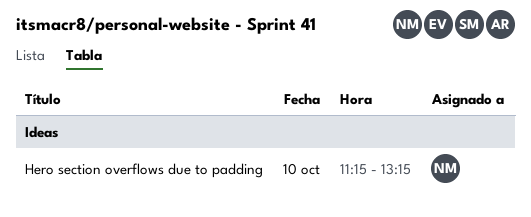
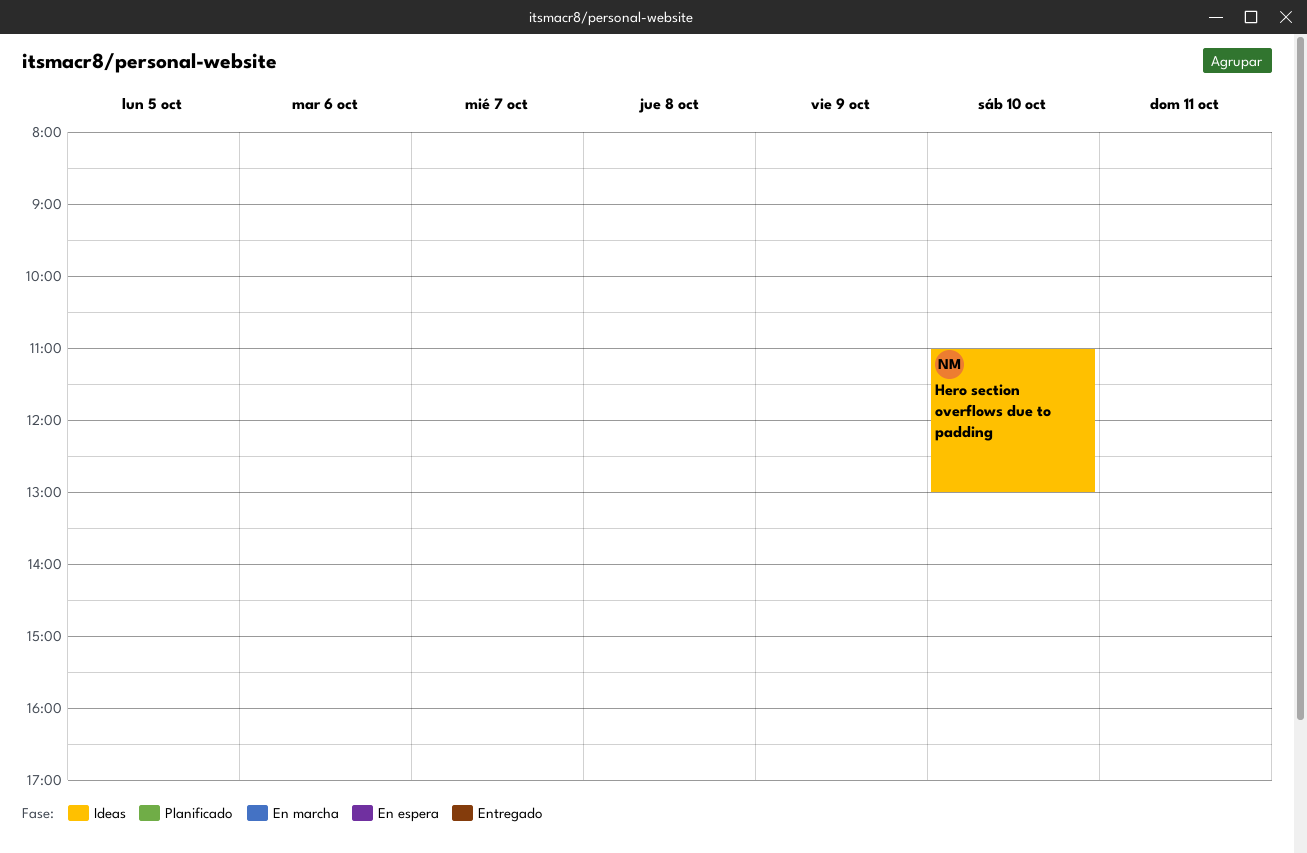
Hero section overflows due to padding, begins: 11:15 -> 11:00
Hero section overflows due to padding, ends: 13:15 -> 13:00

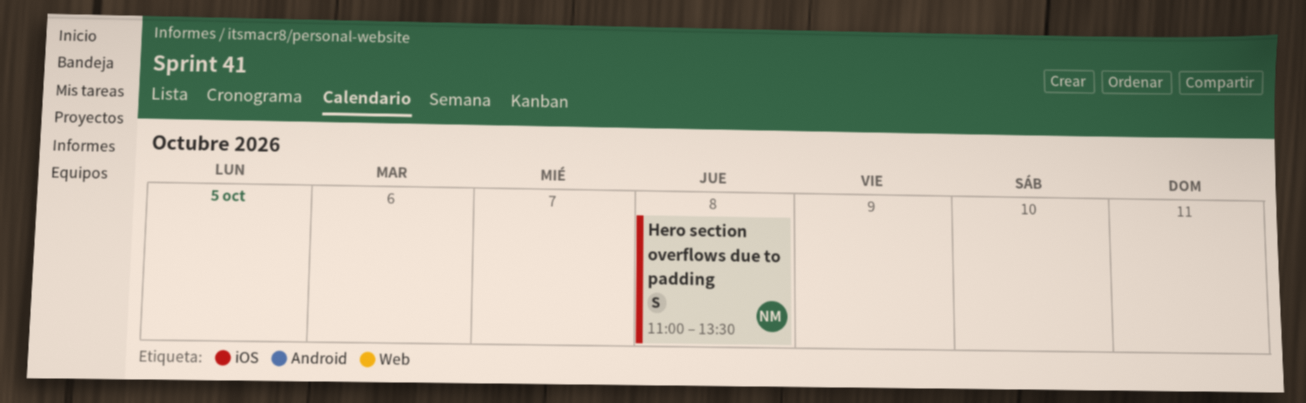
Hero section overflows due to padding, day: Oct 10 -> Oct 8
Hero section overflows due to padding, ends: 13:00 -> 13:30

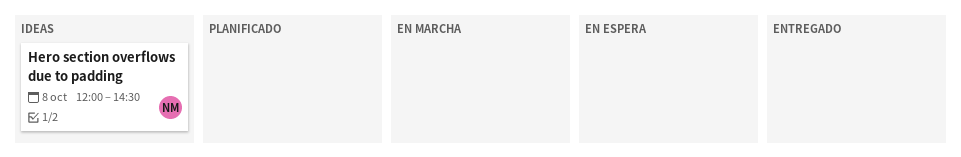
Hero section overflows due to padding, begins: 11:00 -> 12:00
Hero section overflows due to padding, ends: 13:30 -> 14:30

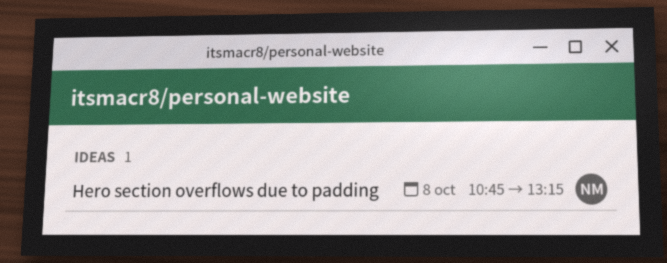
Hero section overflows due to padding, begins: 12:00 -> 10:45
Hero section overflows due to padding, ends: 14:30 -> 13:15

